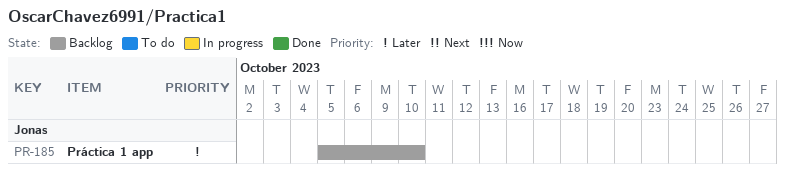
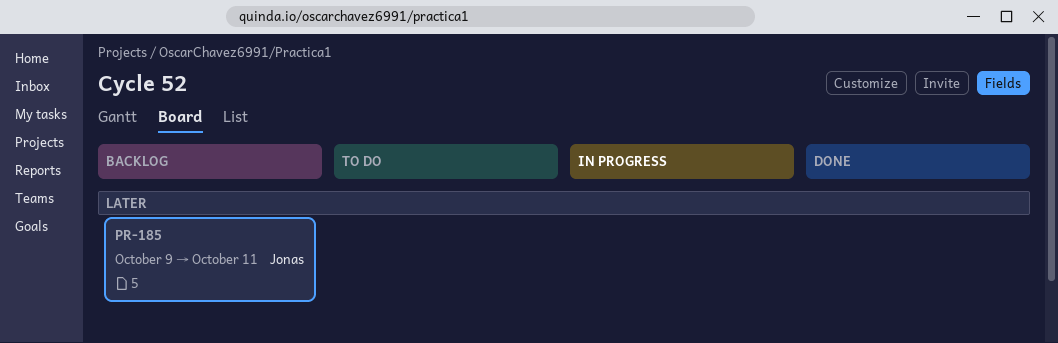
PR-185, start: Oct 5 -> Oct 9
PR-185, due: Oct 10 -> Oct 11

